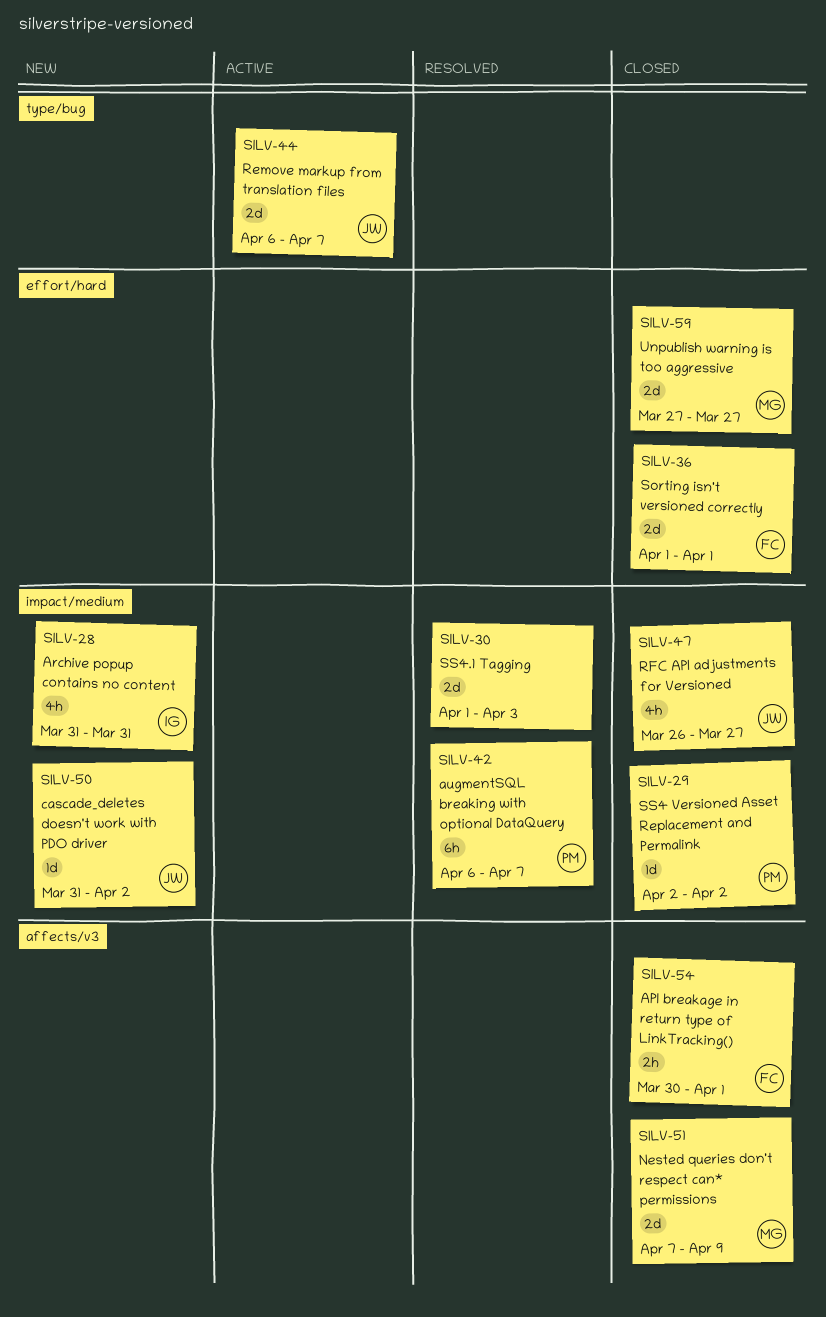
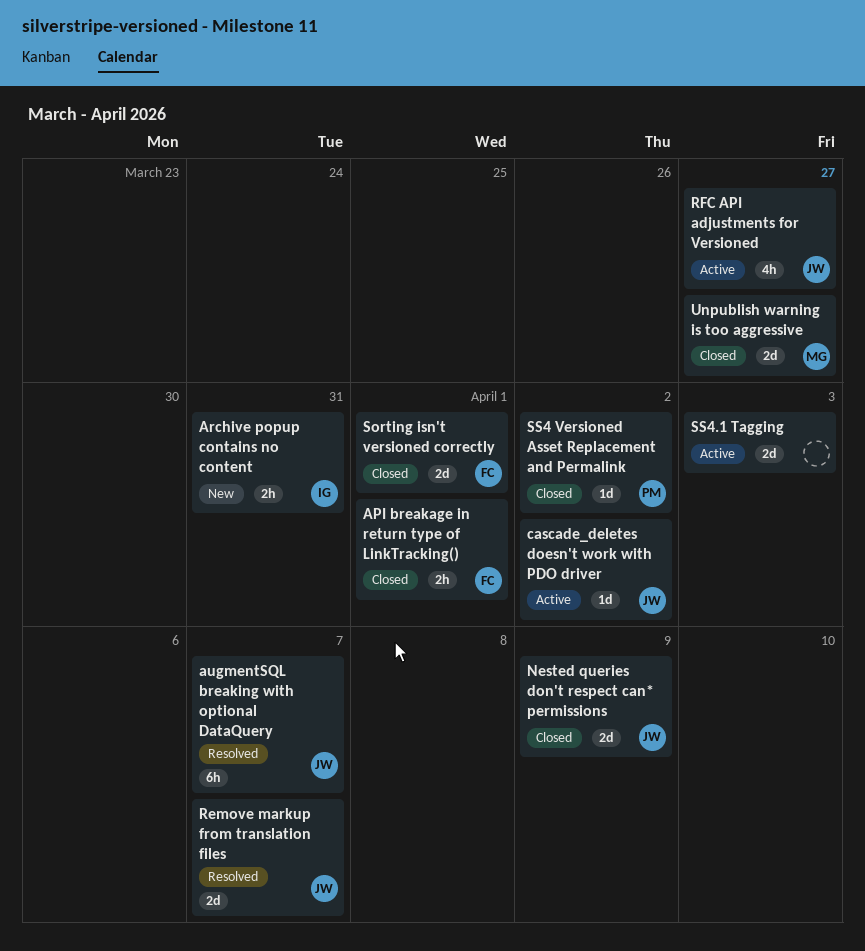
Archive popup contains no content, estimate: 4h -> 2h
augmentSQL breaking with optional DataQuery, owner: PM -> JW
cascade_deletes doesn't work with PDO driver, status: New -> Active
Nested queries don't respect can* permissions, owner: MG -> JW
Remove markup from translation files, status: Active -> Resolved
RFC API adjustments for Versioned, status: Closed -> Active
SS4.1 Tagging, status: Resolved -> Active

